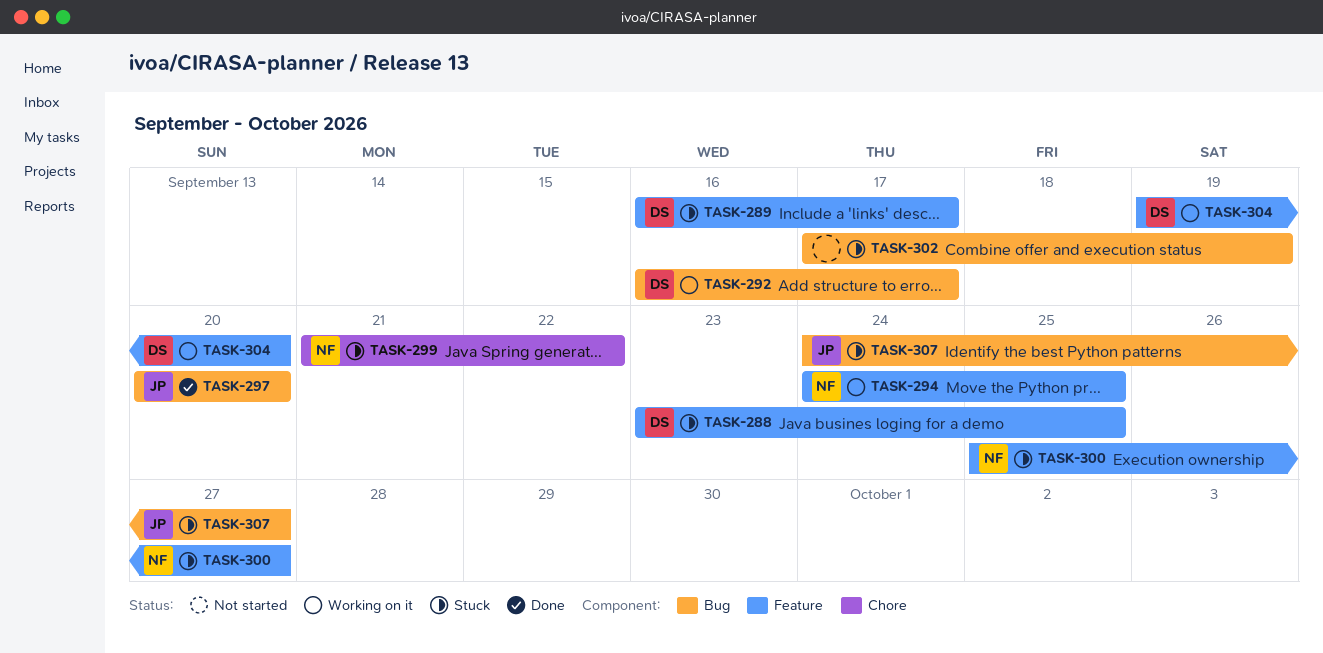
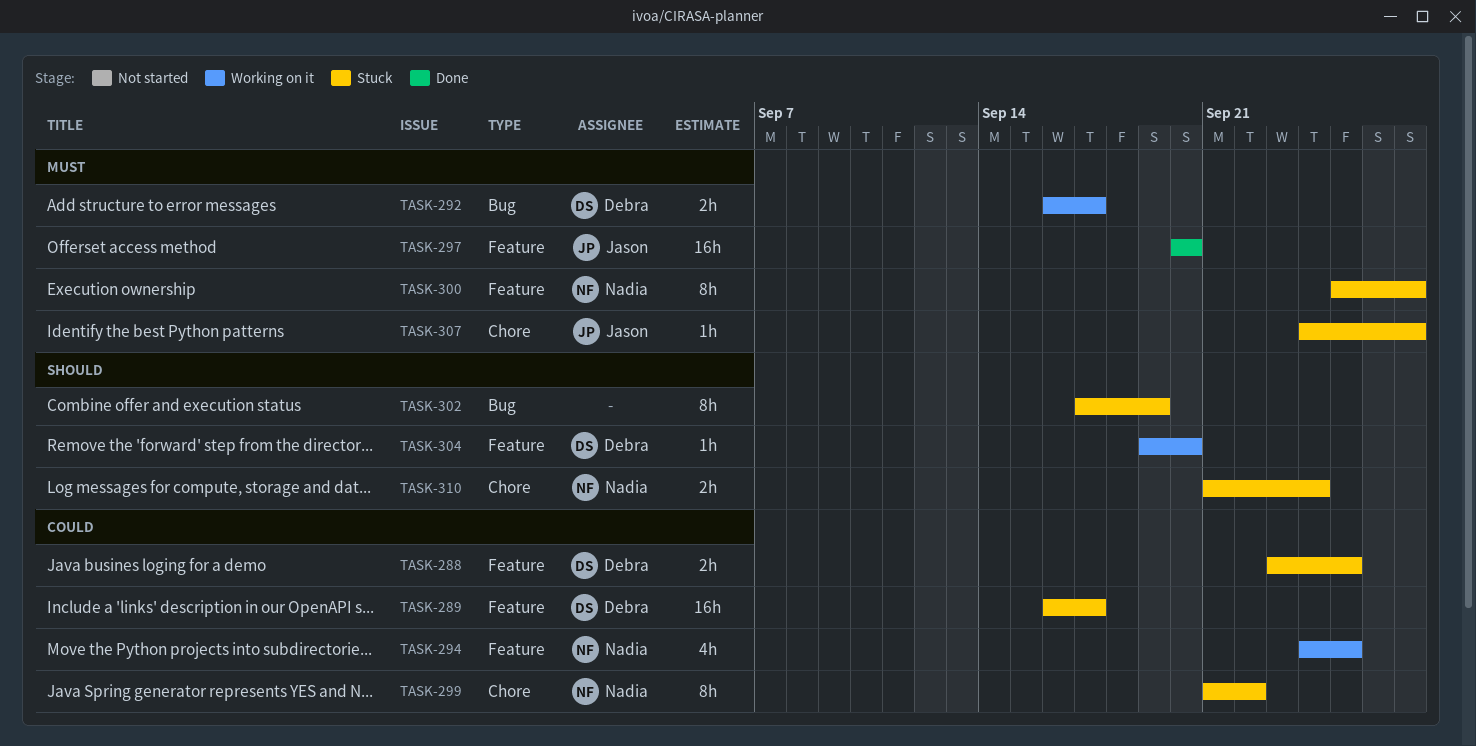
TASK-297, label: Bug -> Feature
TASK-307, label: Bug -> Chore
TASK-310: none -> present

